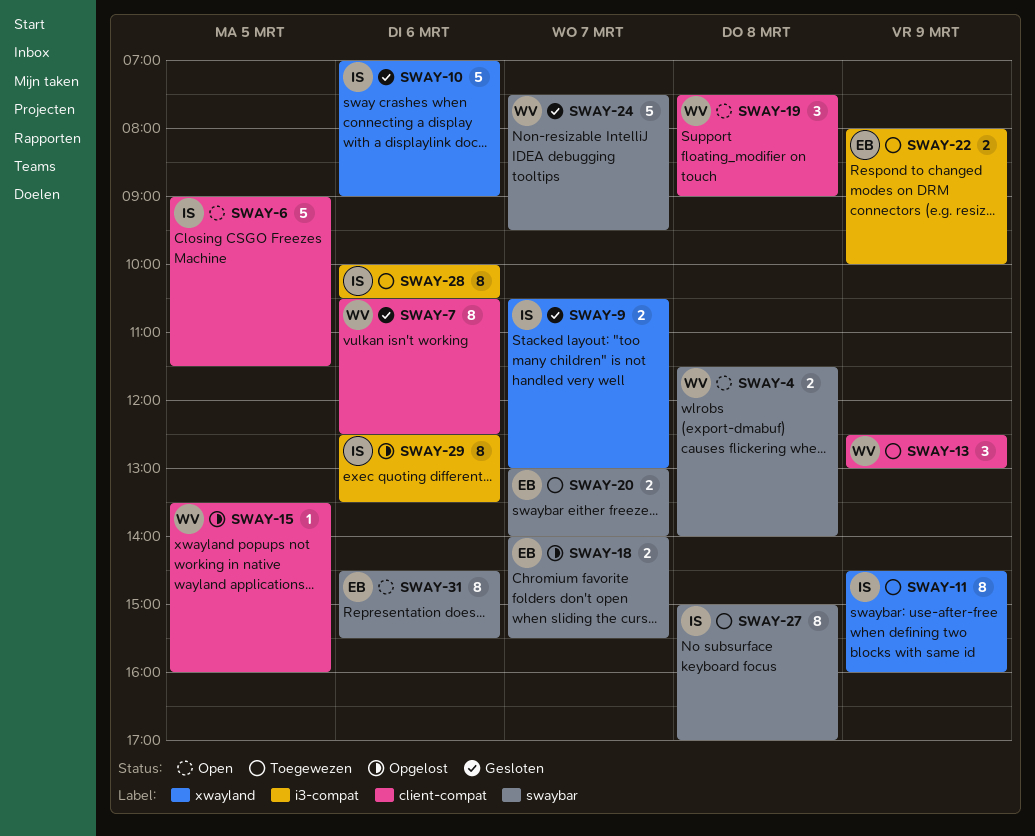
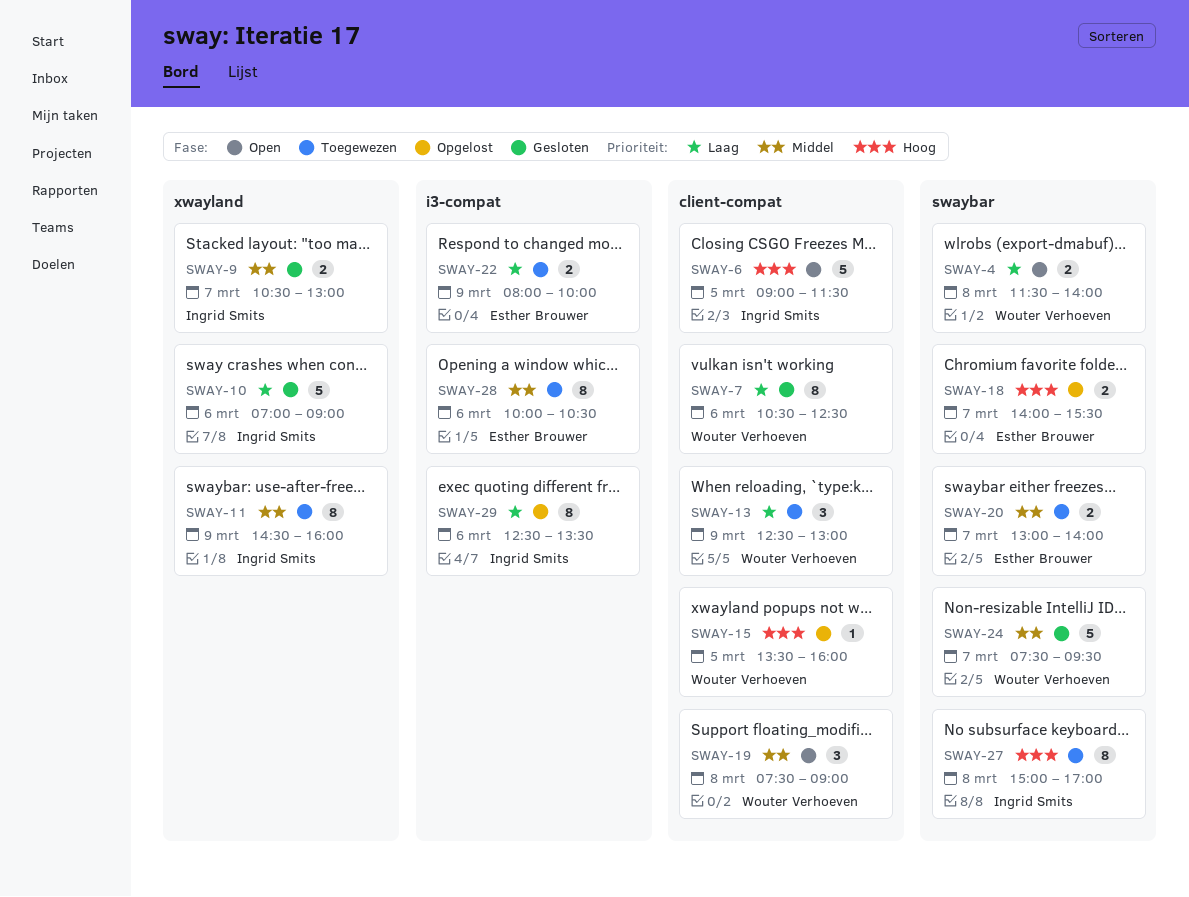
SWAY-28, owner: Ingrid Smits -> Esther Brouwer
SWAY-31: present -> none

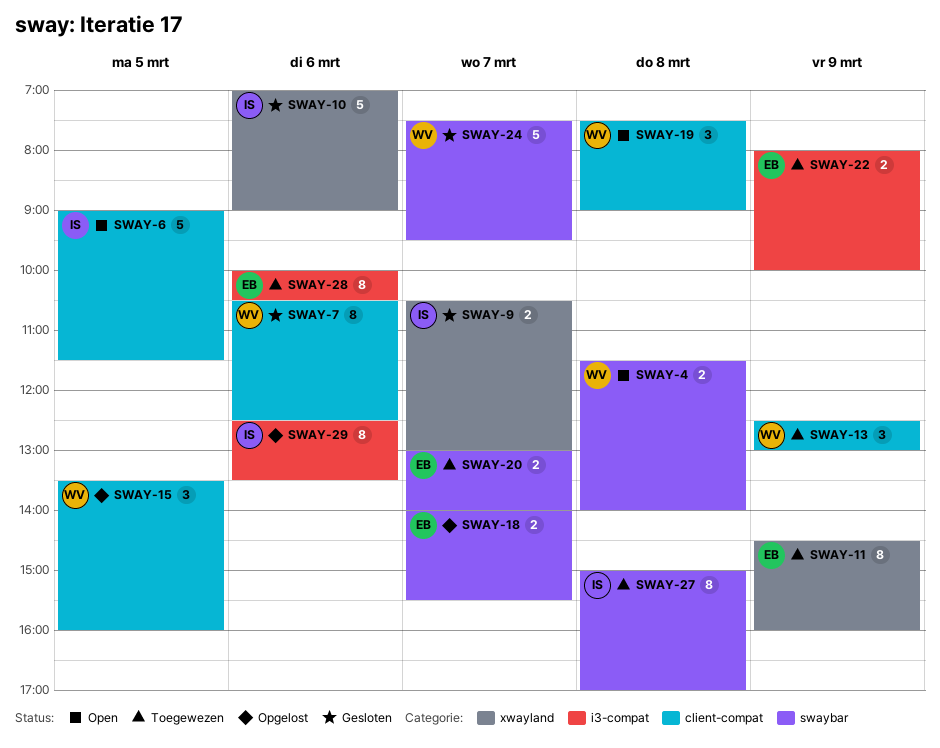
SWAY-11, owner: Ingrid Smits -> Esther Brouwer
SWAY-15, estimate: 1 -> 3

